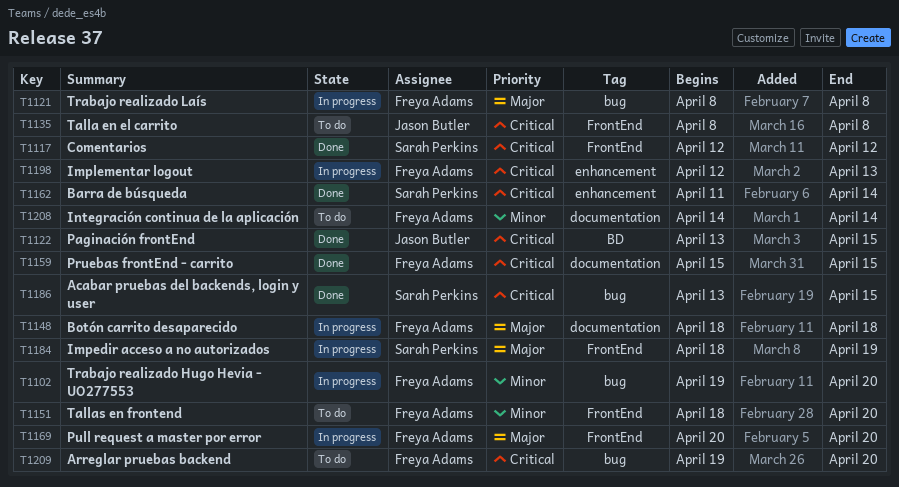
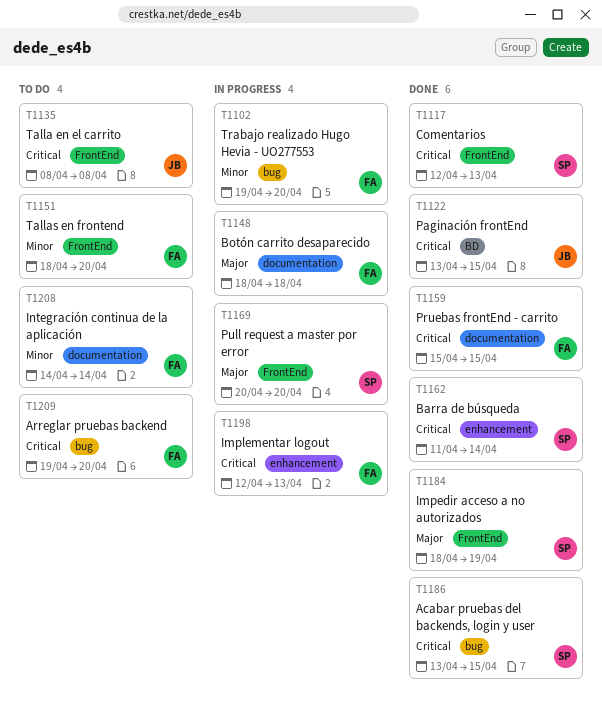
T1117, due: Apr 12 -> Apr 13
T1121: present -> none
T1169, owner: Freya Adams -> Sarah Perkins
T1184, status: In progress -> Done

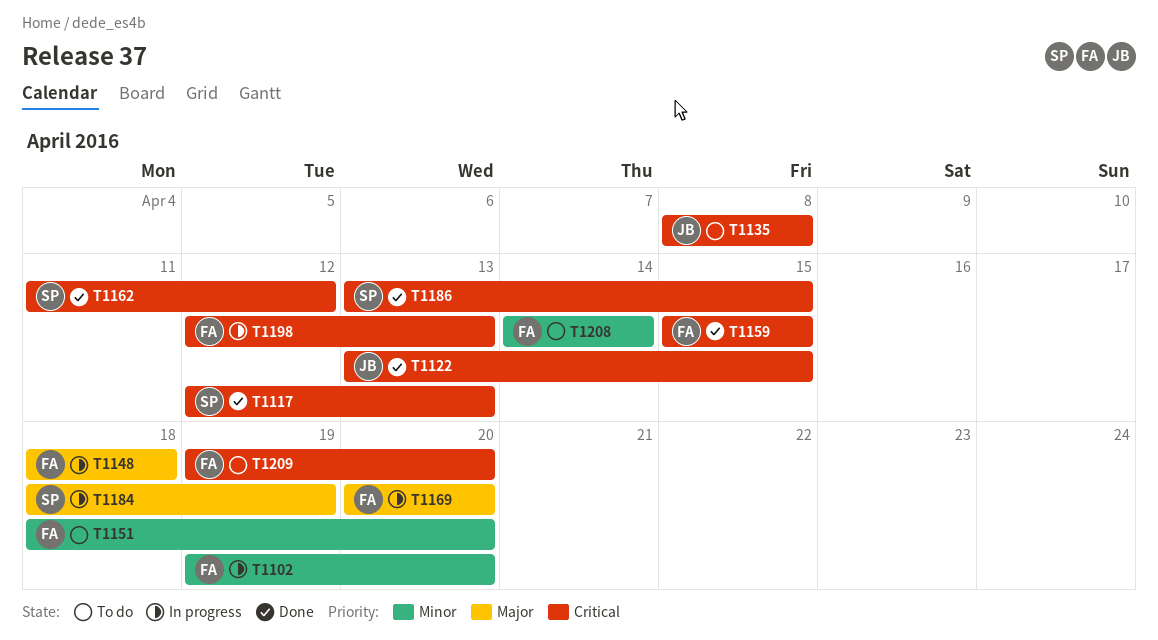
T1162, due: Apr 14 -> Apr 12
T1169, owner: SP -> FA
T1184, status: Done -> In progress

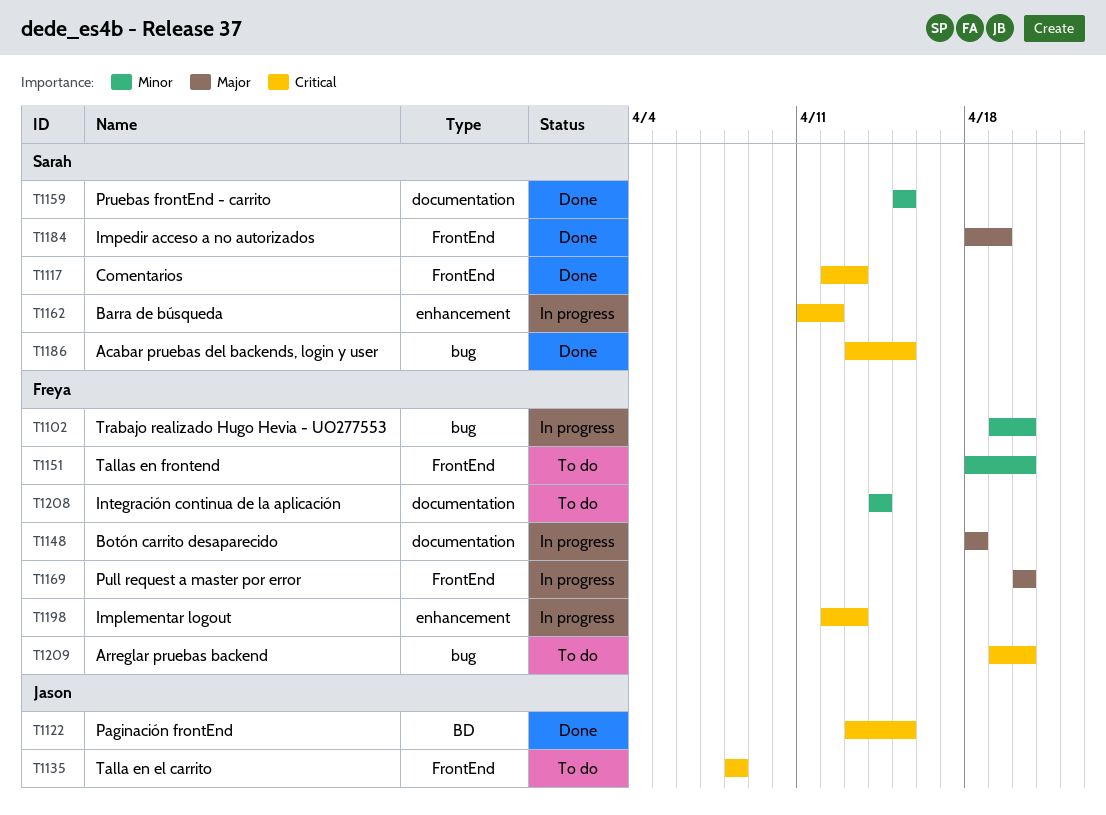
T1159, owner: Freya -> Sarah
T1159, priority: Critical -> Minor
T1162, status: Done -> In progress
T1184, status: In progress -> Done

